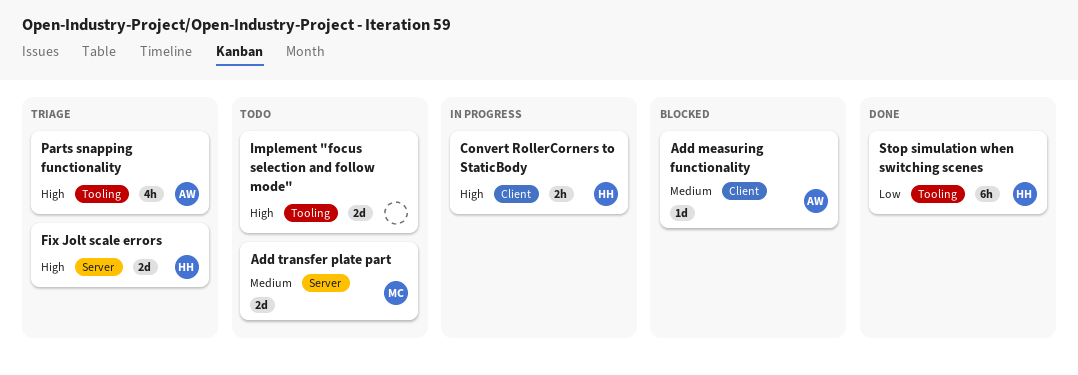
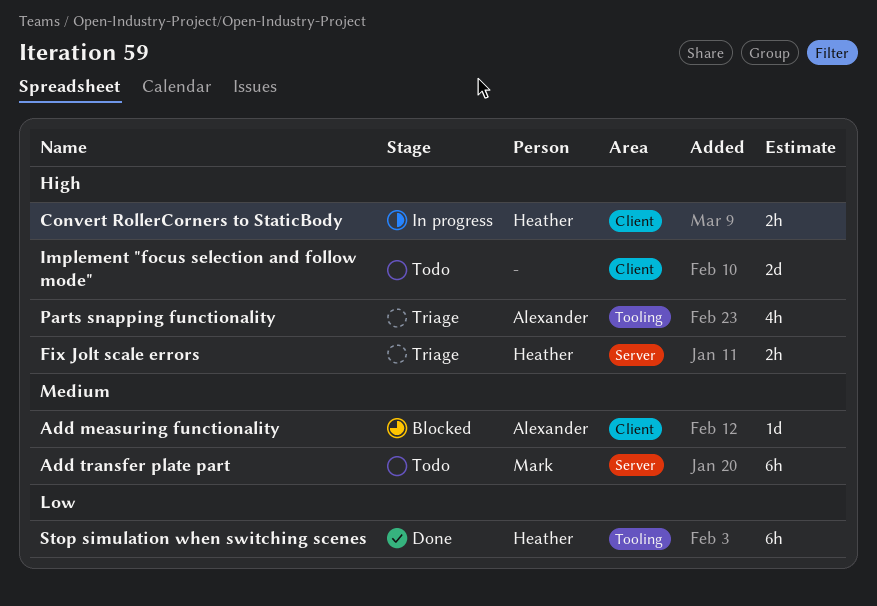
Add transfer plate part, estimate: 2d -> 6h
Fix Jolt scale errors, estimate: 2d -> 2h
Implement "focus selection and follow mode", label: Tooling -> Client

